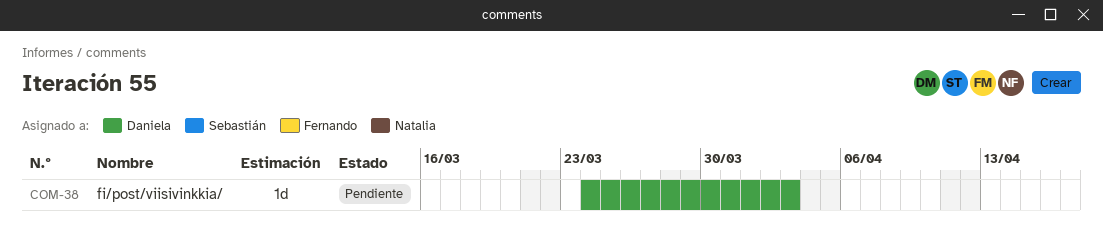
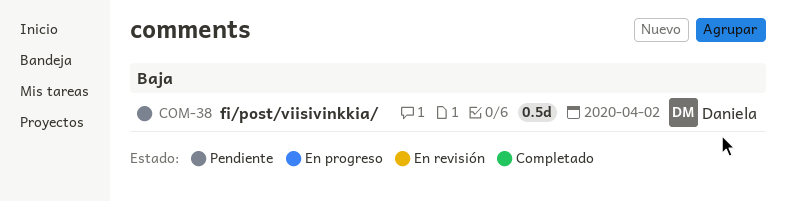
COM-38, estimate: 1d -> 0.5d
COM-38, due: Apr 3 -> Apr 2

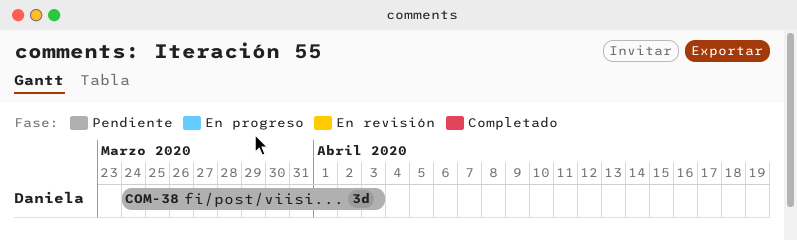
COM-38, estimate: 0.5d -> 3d
COM-38, due: Apr 2 -> Apr 3

